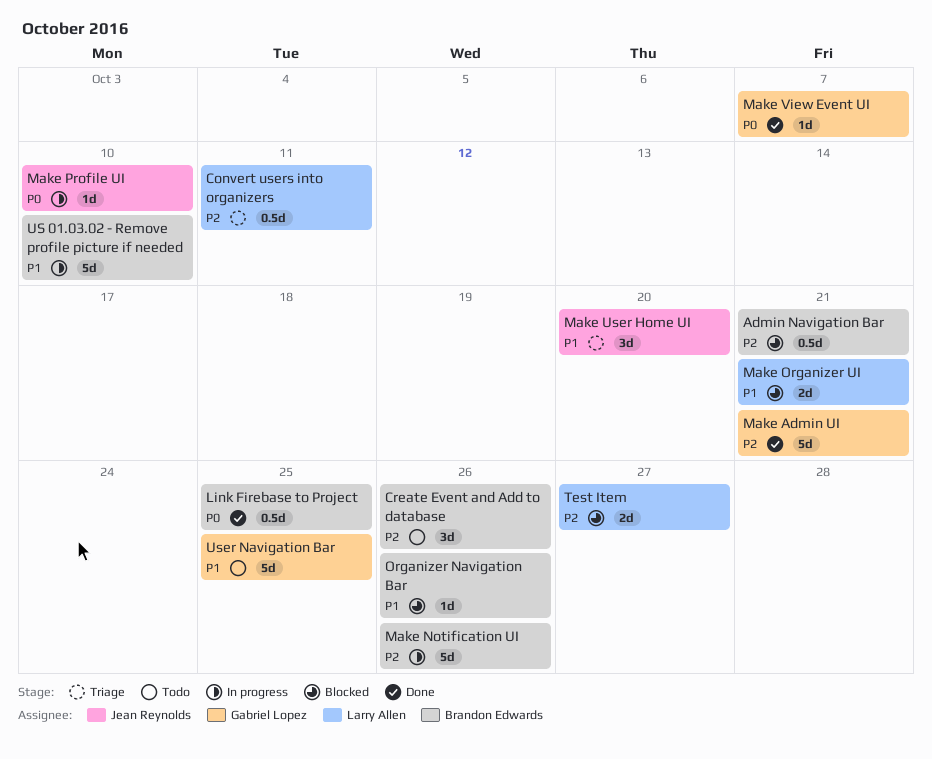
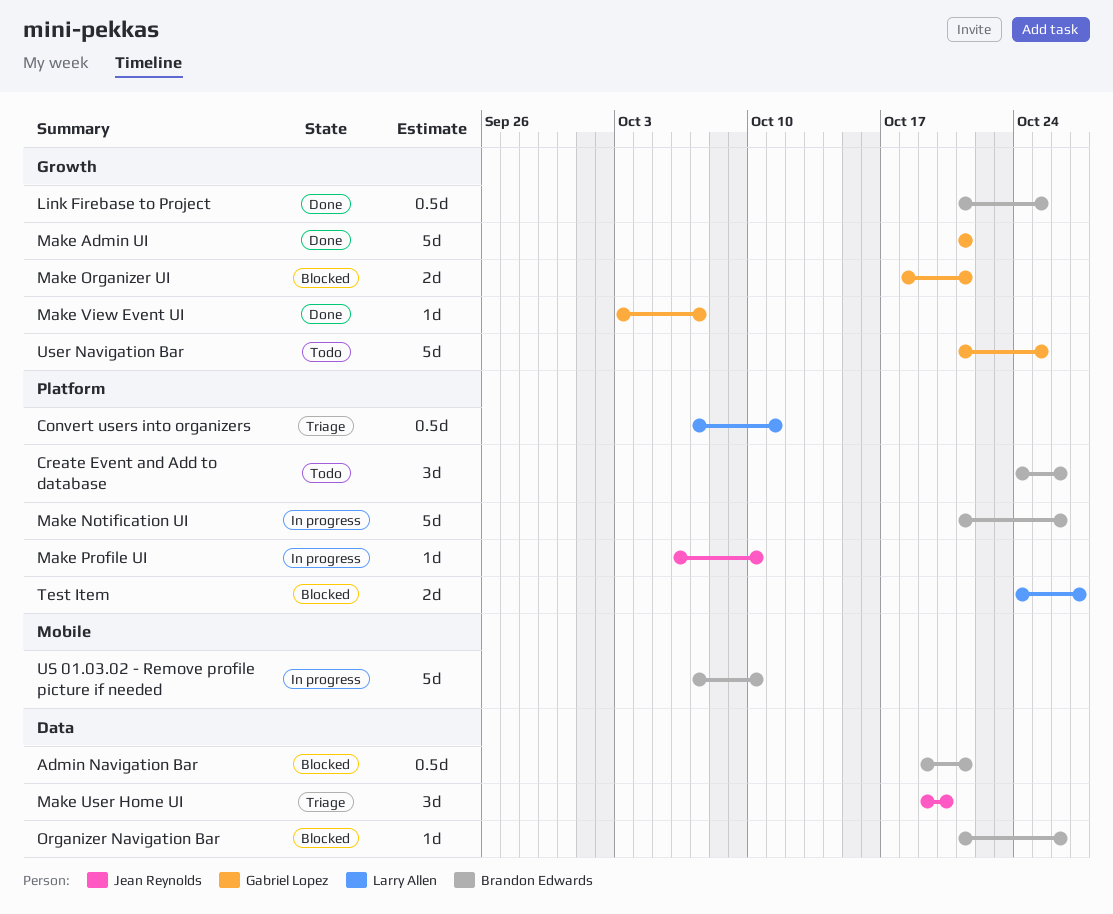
Make Organizer UI, owner: Larry Allen -> Gabriel Lopez

